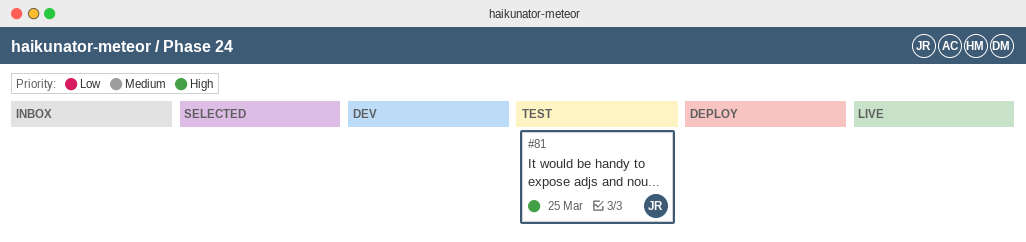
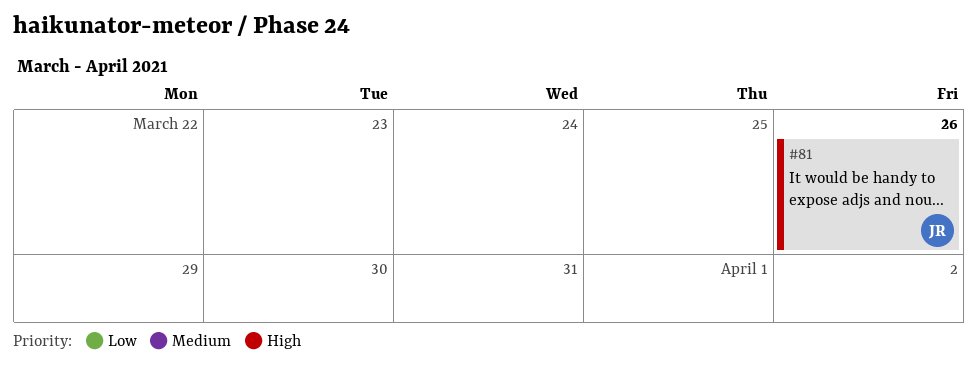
#81, due: Mar 25 -> Mar 26

